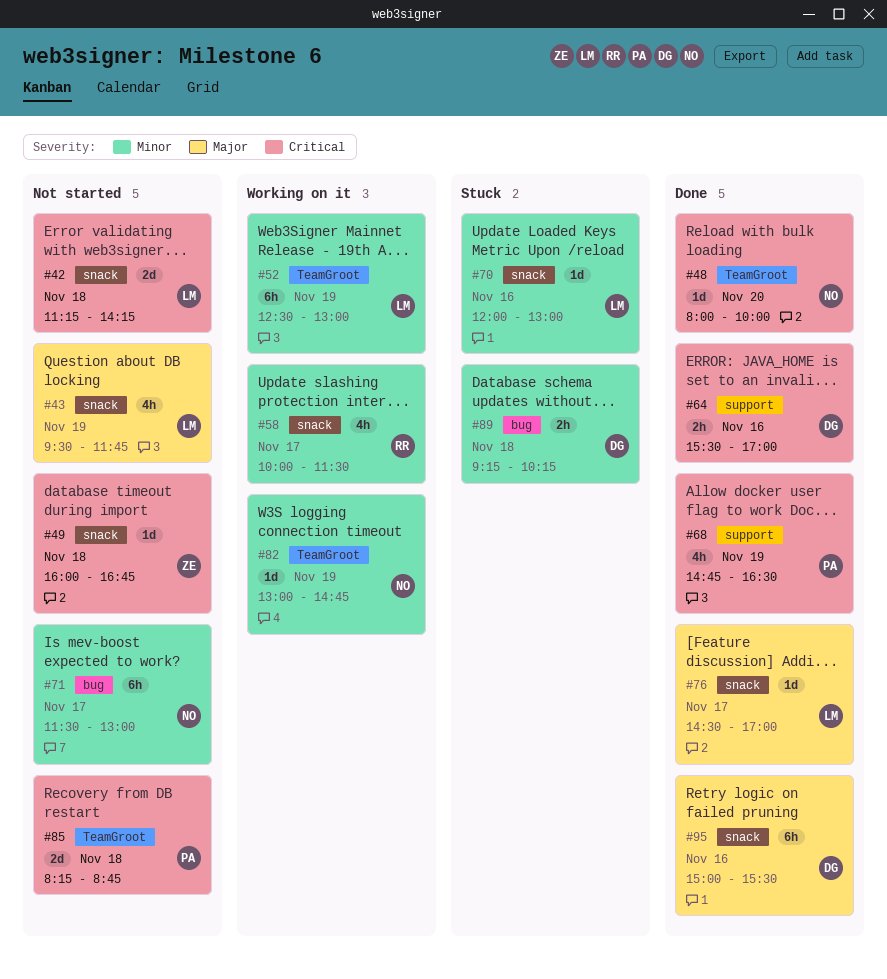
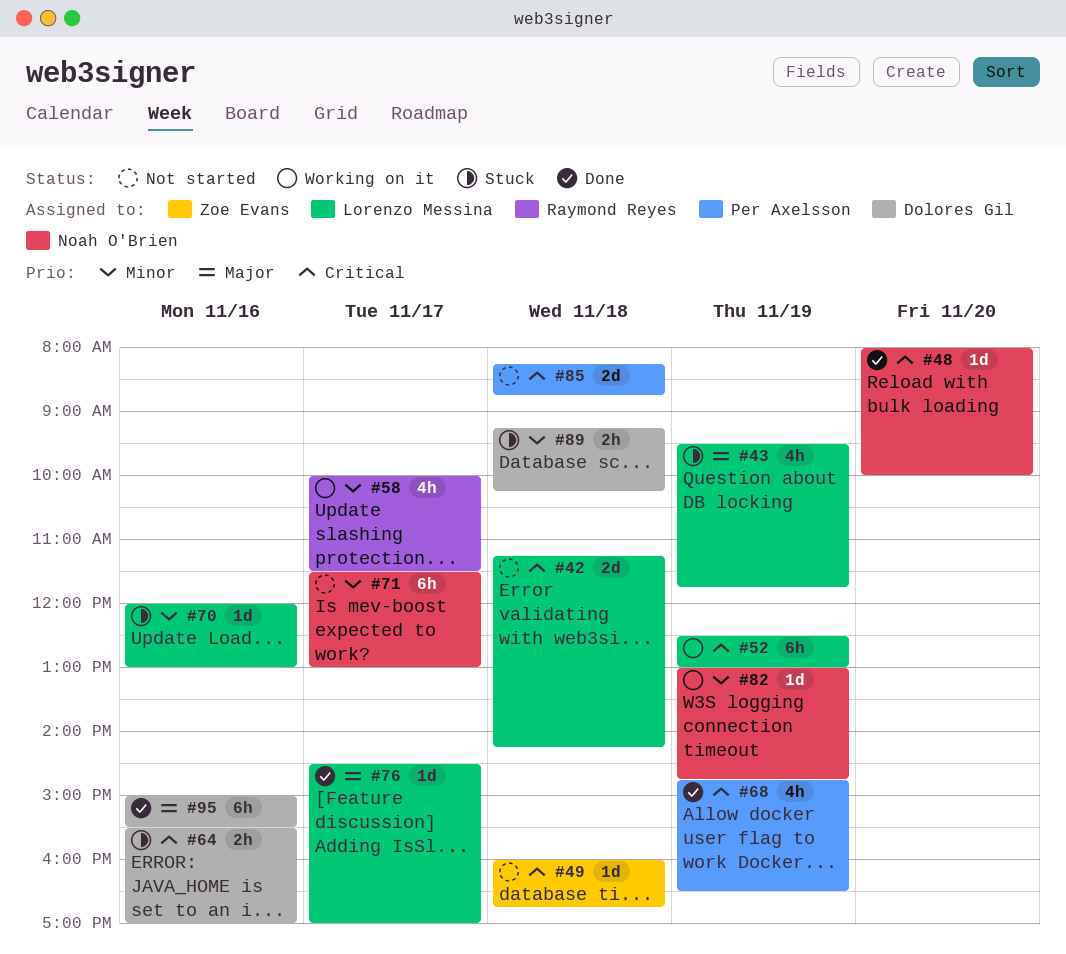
#43, status: Not started -> Stuck
#52, priority: Minor -> Critical
#64, status: Done -> Stuck

